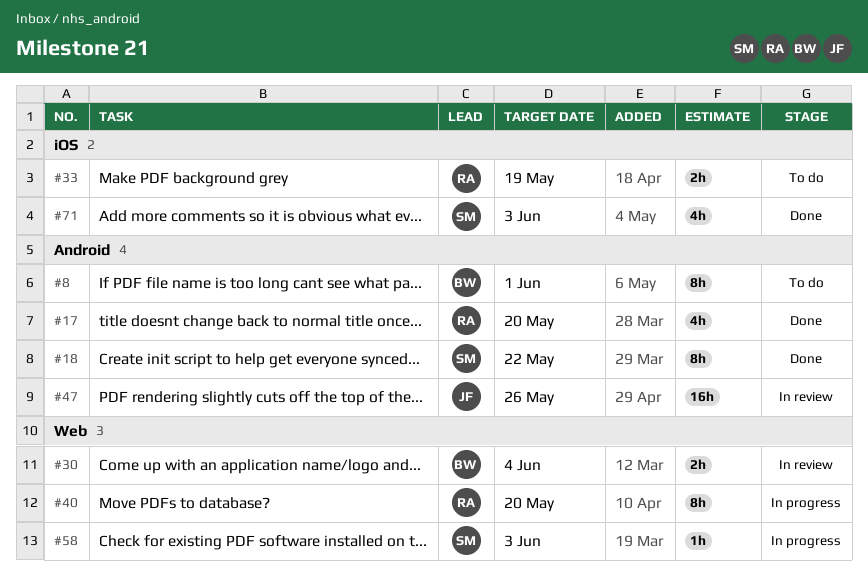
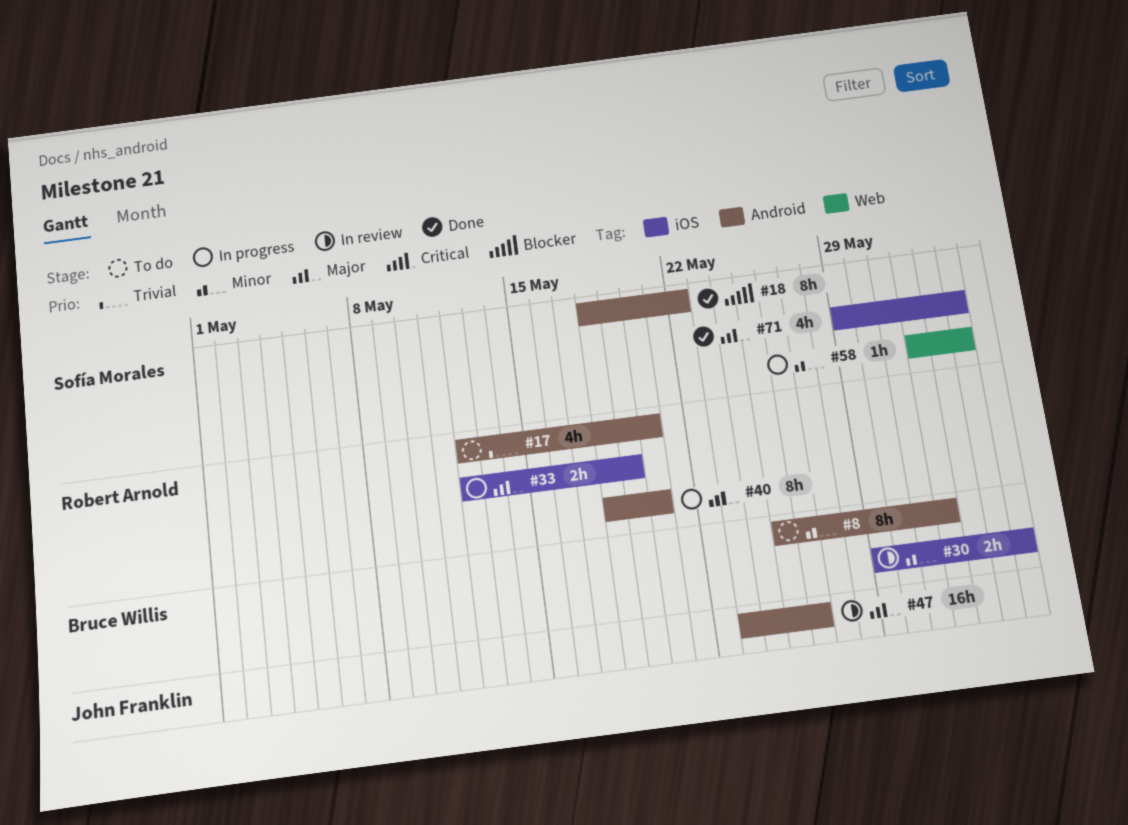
#17, status: Done -> To do
#30, label: Web -> iOS
#33, status: To do -> In progress
#40, label: Web -> Android

